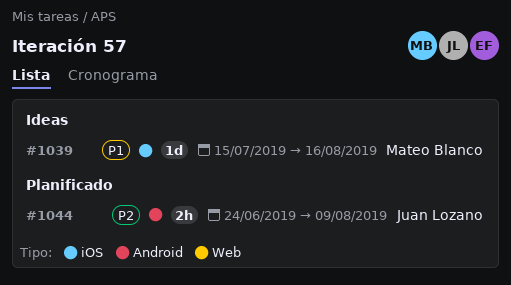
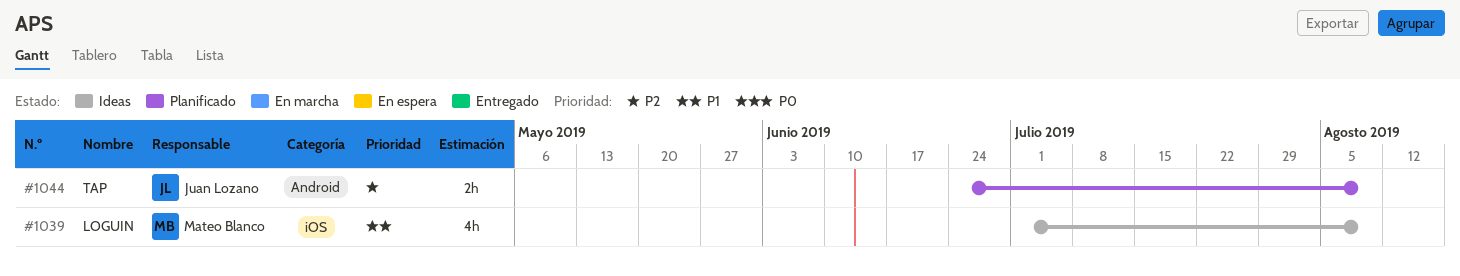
#1039, estimate: 1d -> 4h
#1039, start: Jul 15 -> Jul 1
#1039, due: Aug 16 -> Aug 9

